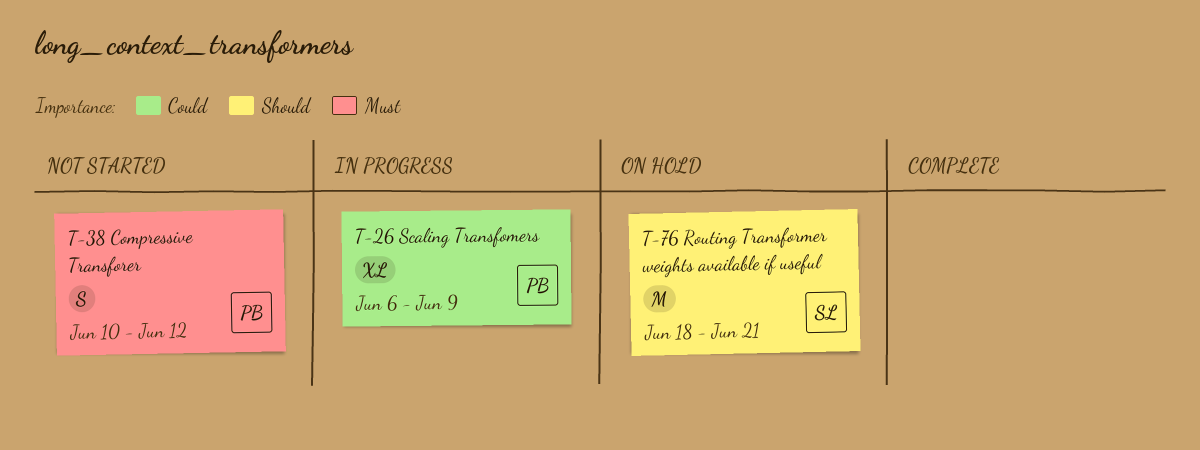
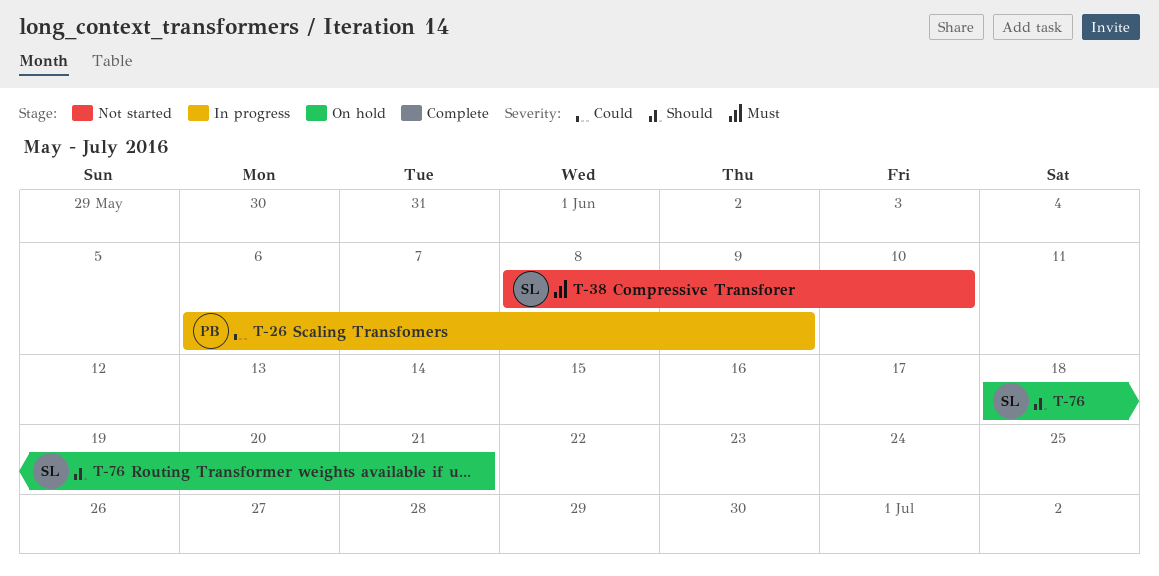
T-38, owner: PB -> SL
T-38, start: Jun 10 -> Jun 8
T-38, due: Jun 12 -> Jun 10

